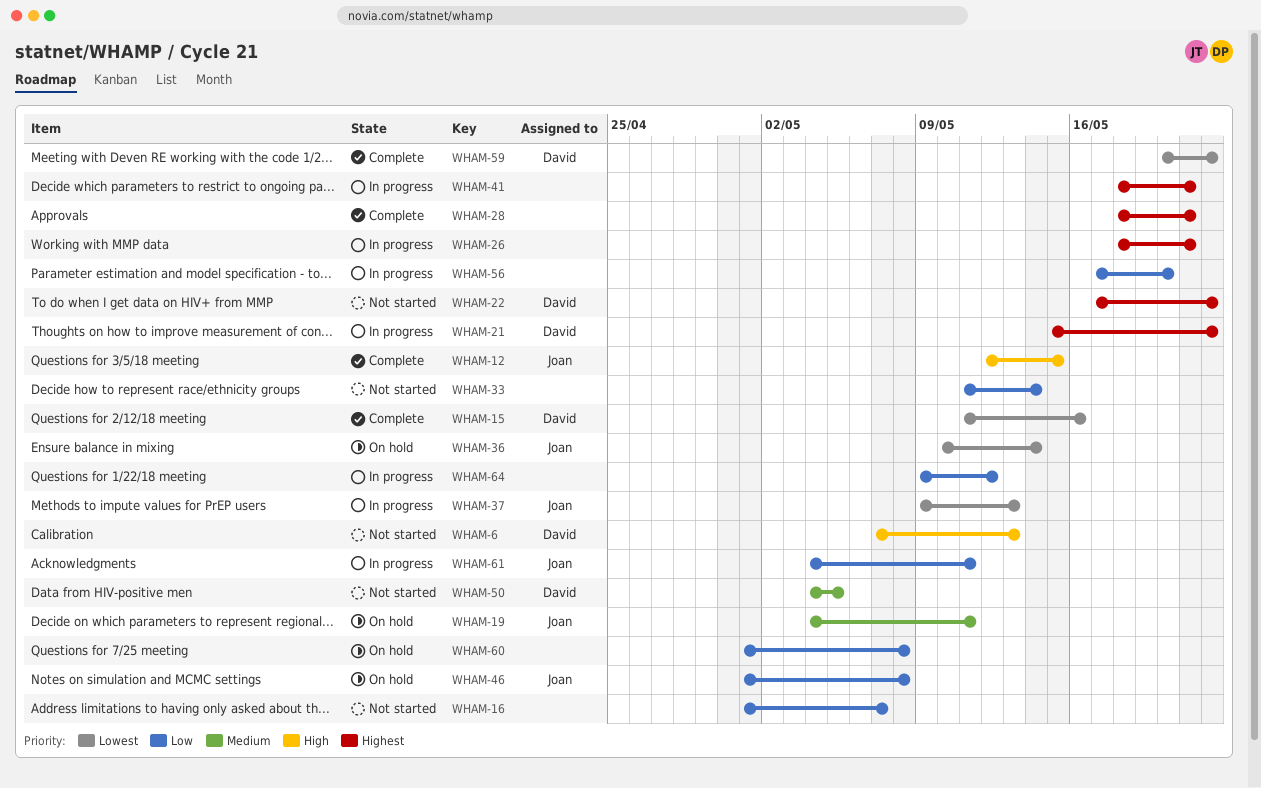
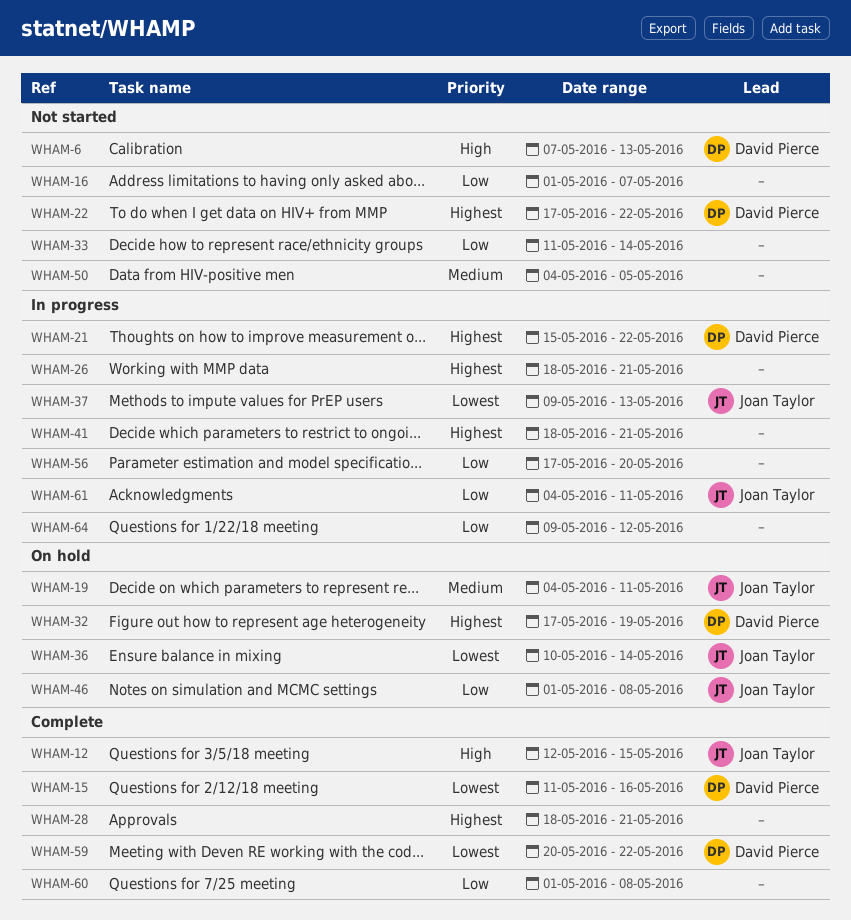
WHAM-32: none -> present
WHAM-50, owner: David Pierce -> none
WHAM-60, status: On hold -> Complete

